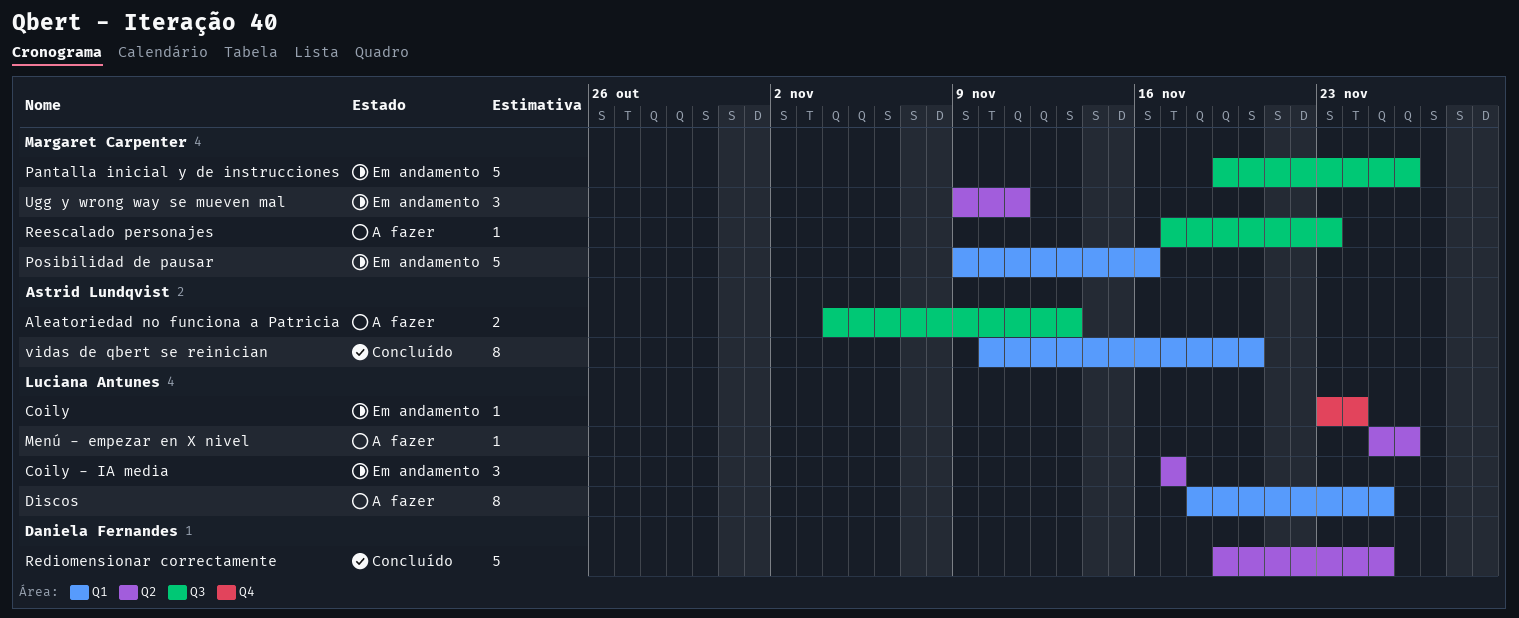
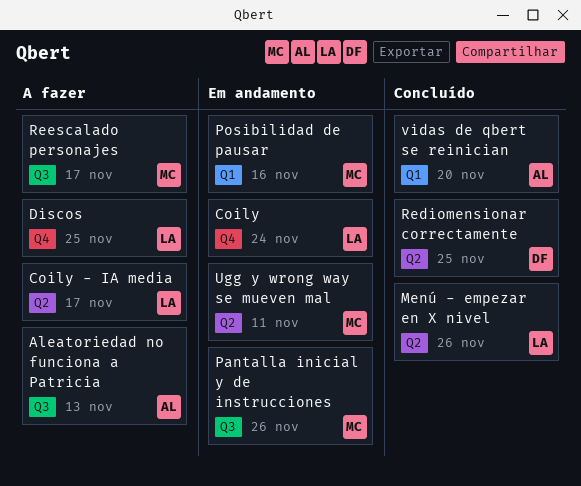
Coily - IA media, status: Em andamento -> A fazer
Discos, label: Q1 -> Q4
Menú - empezar en X nivel, status: A fazer -> Concluído
Reescalado personajes, due: Nov 23 -> Nov 17

